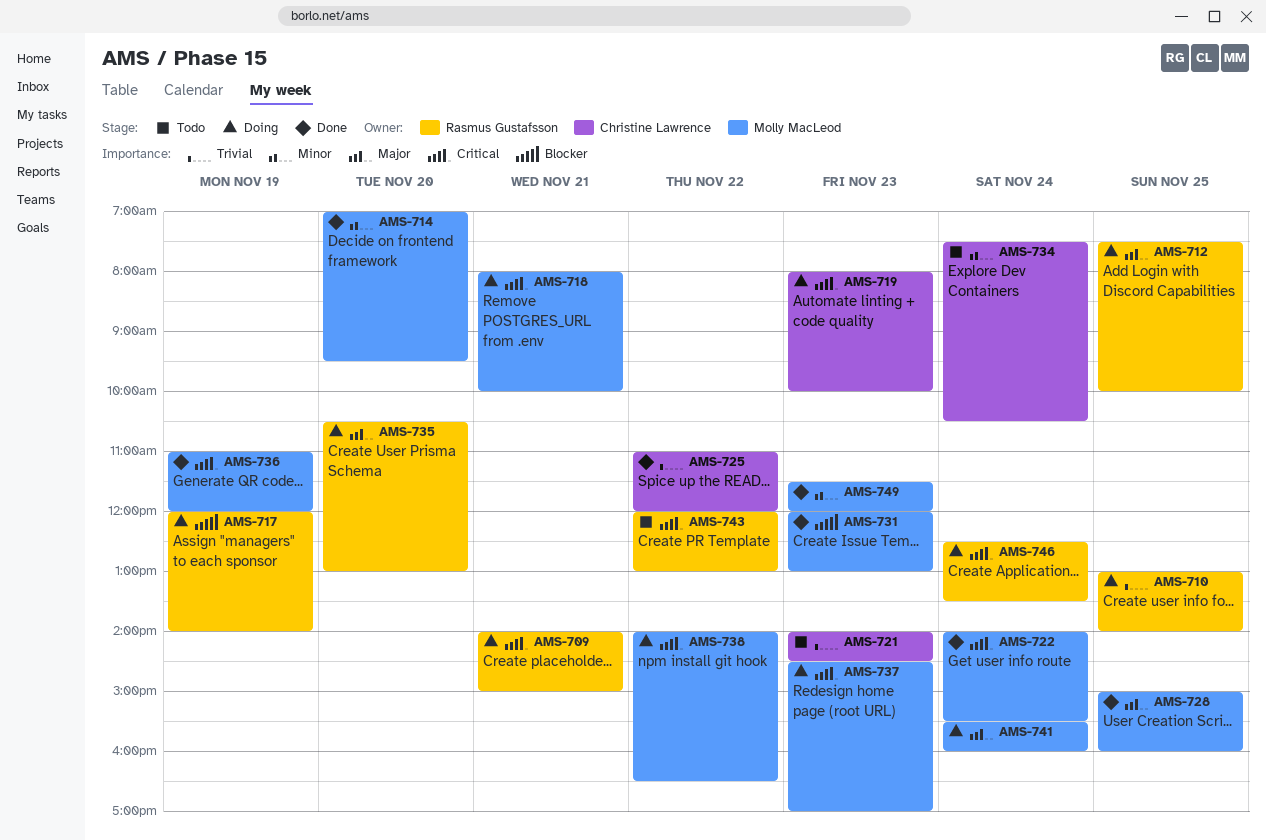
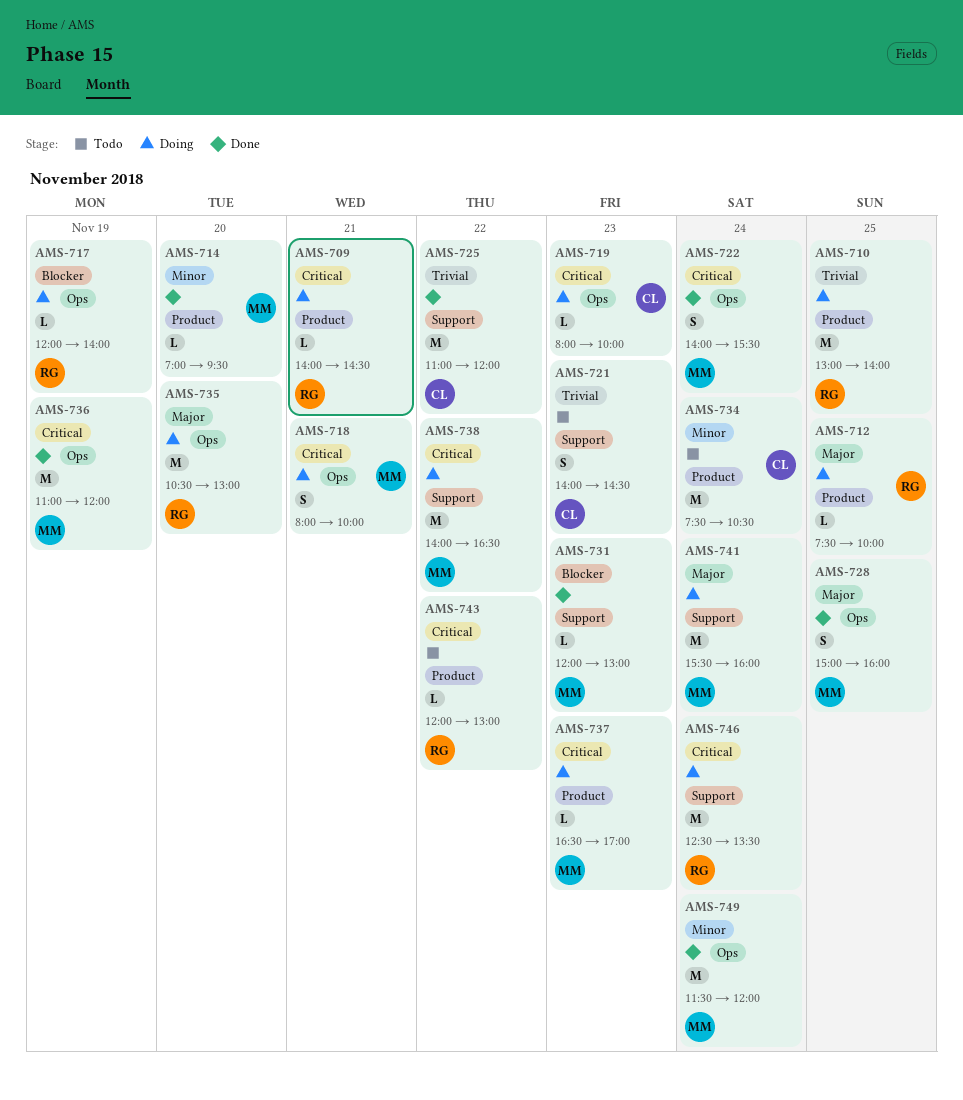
AMS-709, ends: 15:00 -> 14:30
AMS-737, begins: 14:30 -> 16:30
AMS-749, day: Nov 23 -> Nov 24

